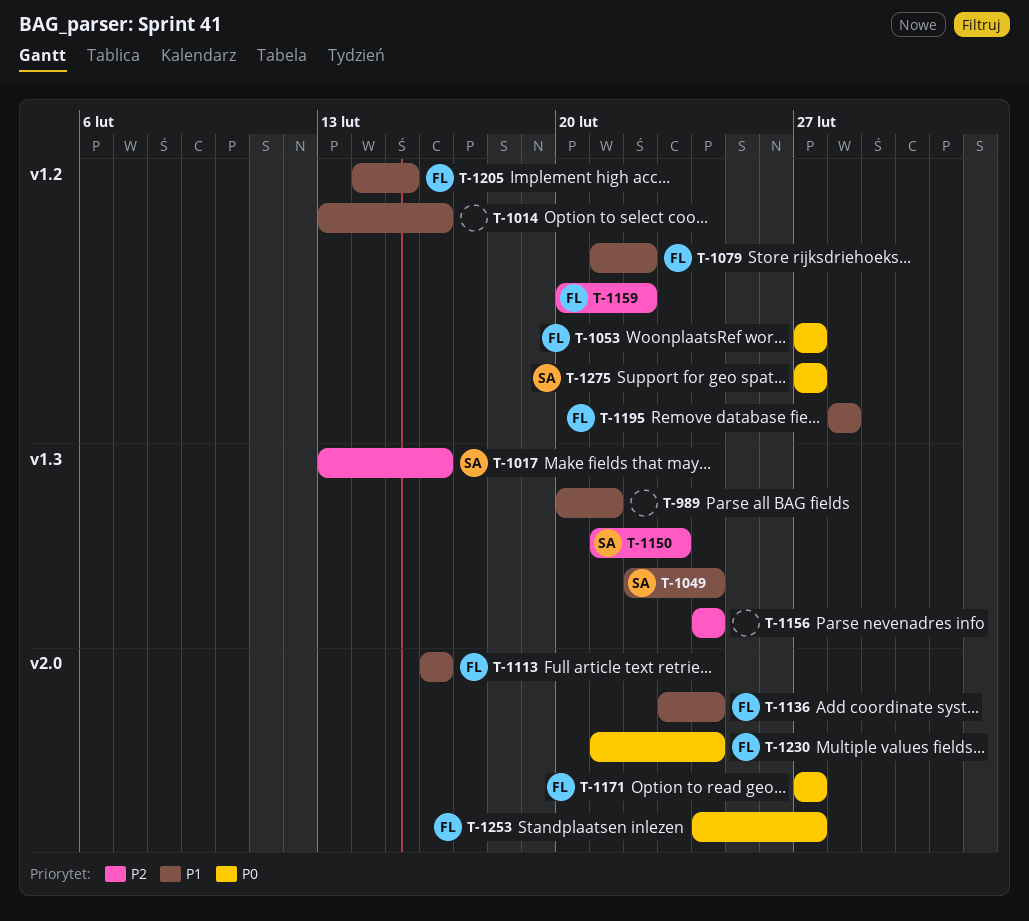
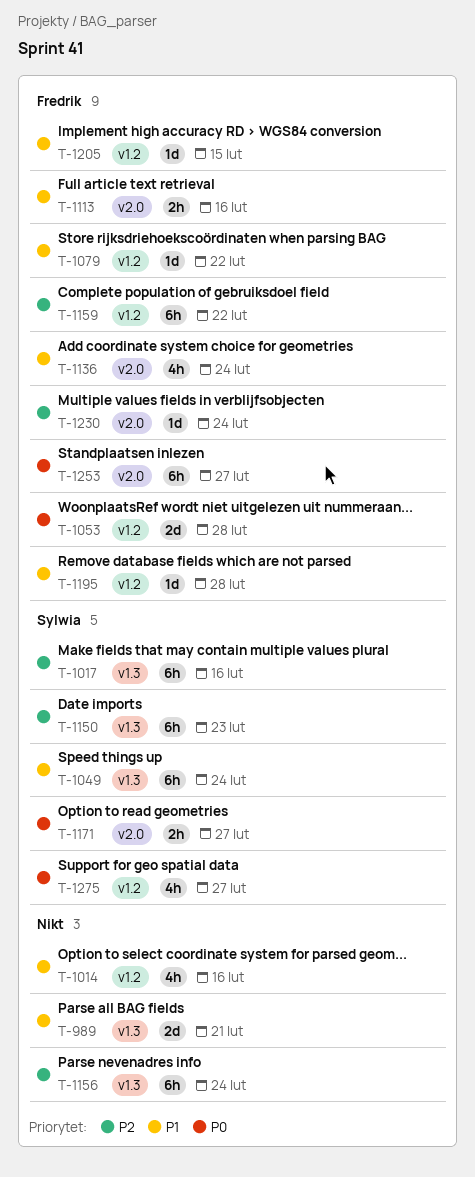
T-1053, due: Feb 27 -> Feb 28
T-1171, owner: Fredrik -> Sylwia
T-1230, priority: P0 -> P2

